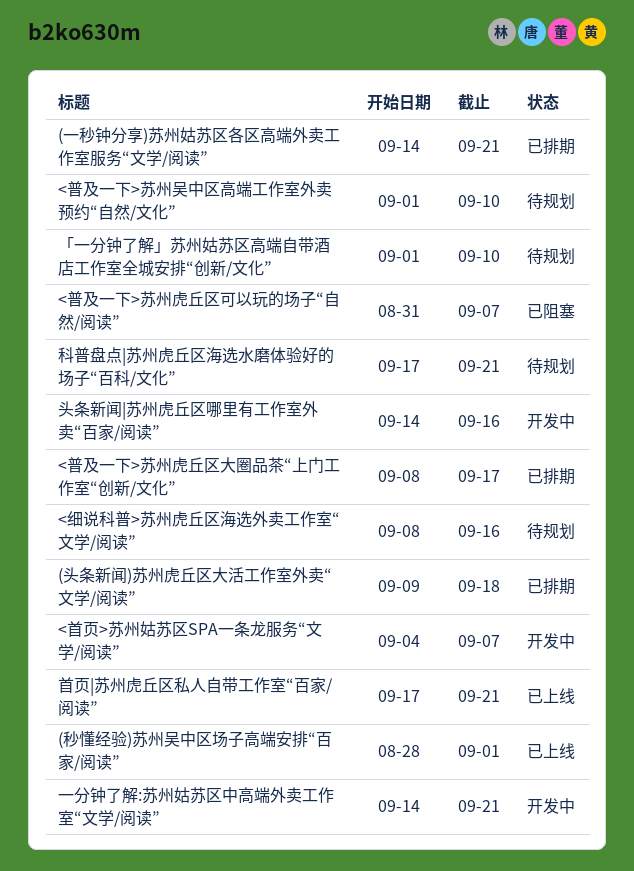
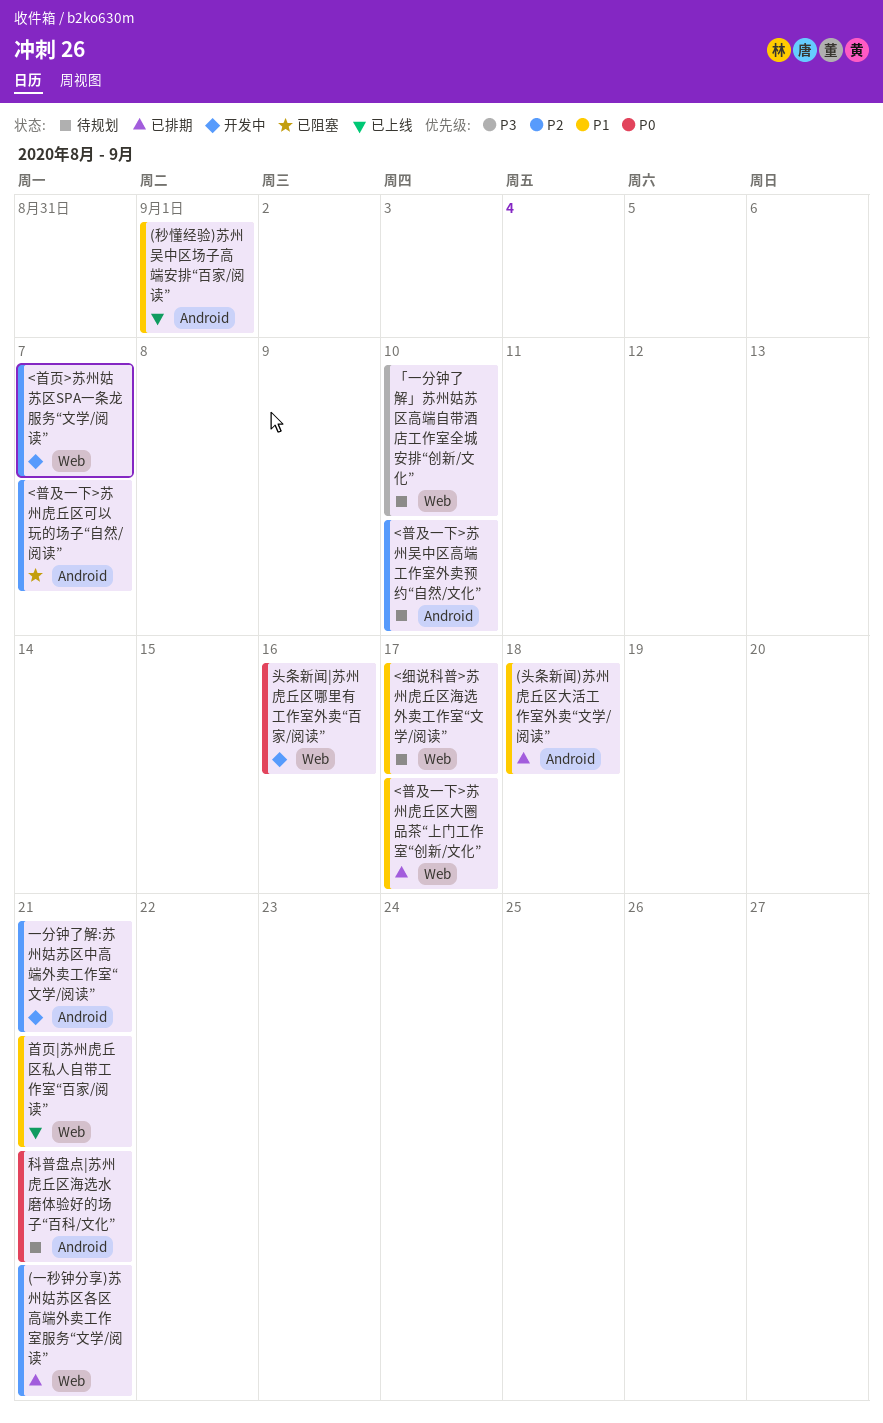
<细说科普>苏州虎丘区海选外卖工作室“文学/阅读”, due: Sep 16 -> Sep 17

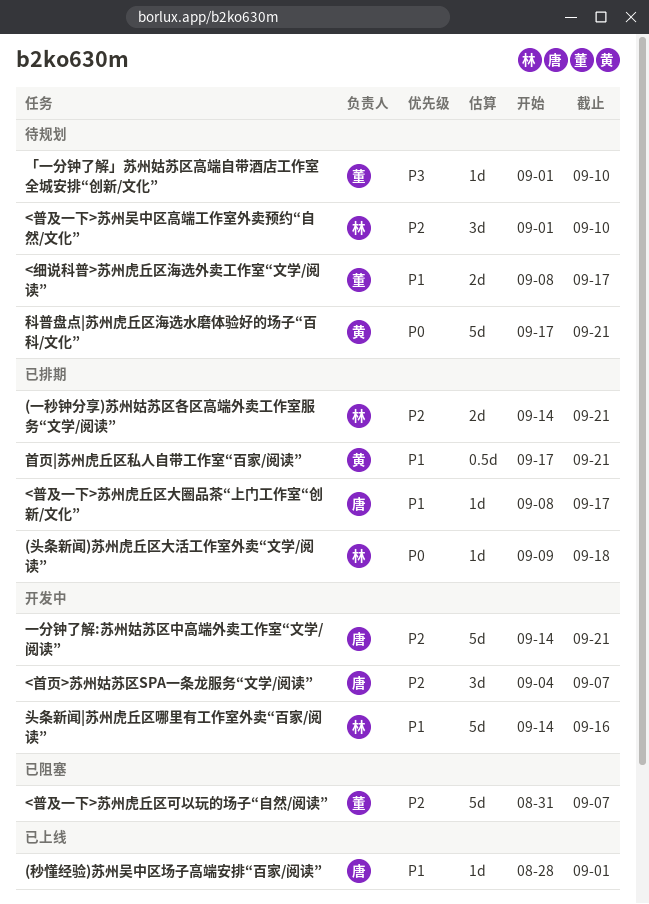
(头条新闻)苏州虎丘区大活工作室外卖“文学/阅读”, priority: P1 -> P0
头条新闻|苏州虎丘区哪里有工作室外卖“百家/阅读”, priority: P0 -> P1
首页|苏州虎丘区私人自带工作室“百家/阅读”, status: 已上线 -> 已排期

